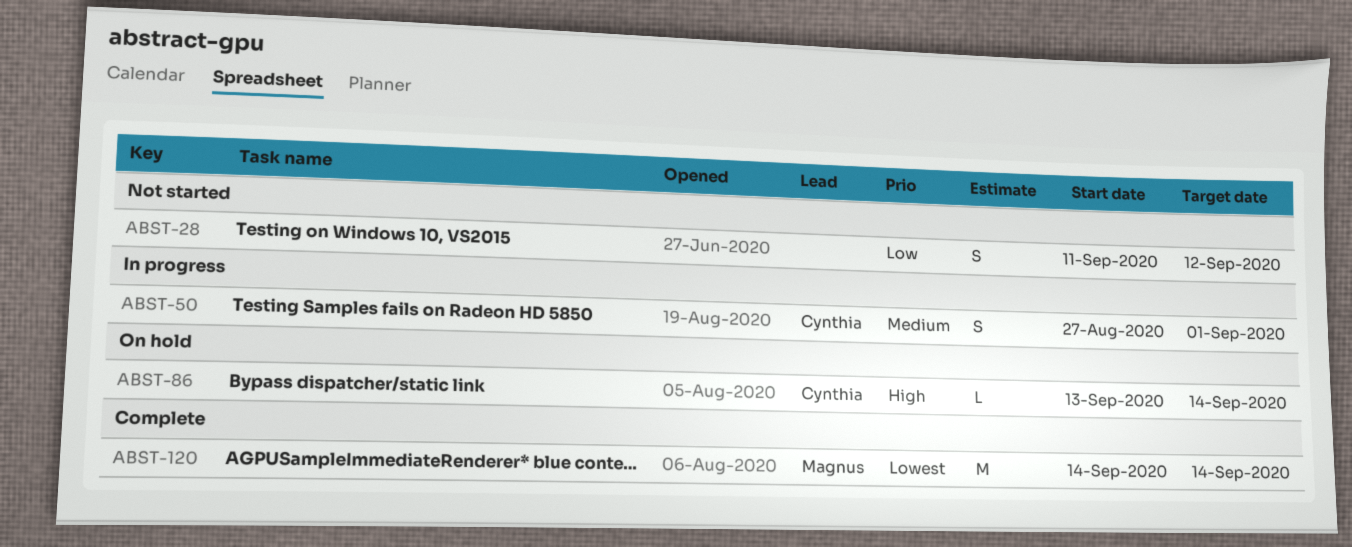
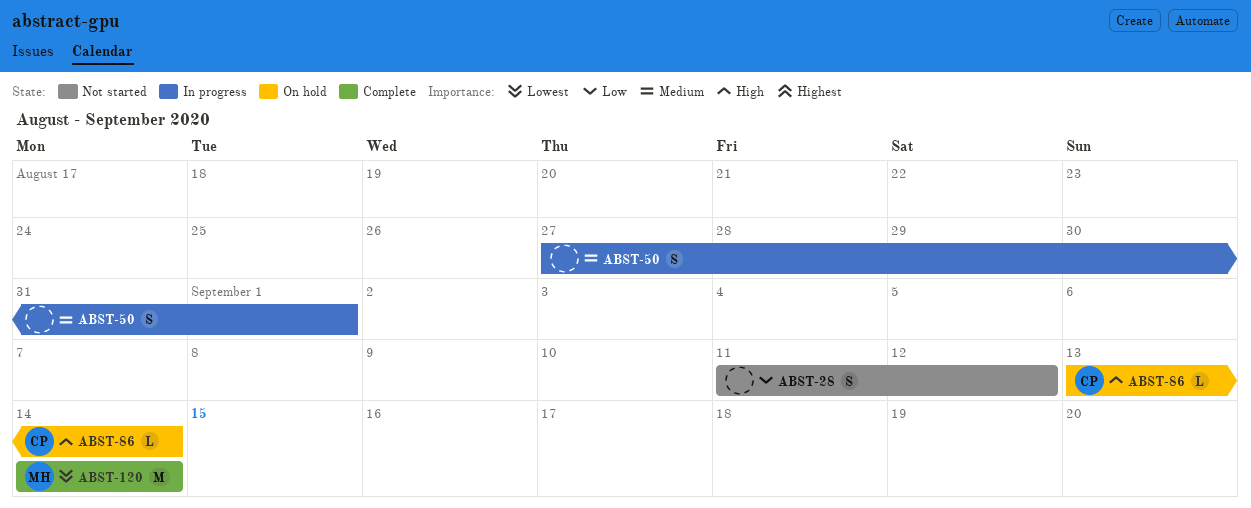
ABST-50, owner: Cynthia -> none

